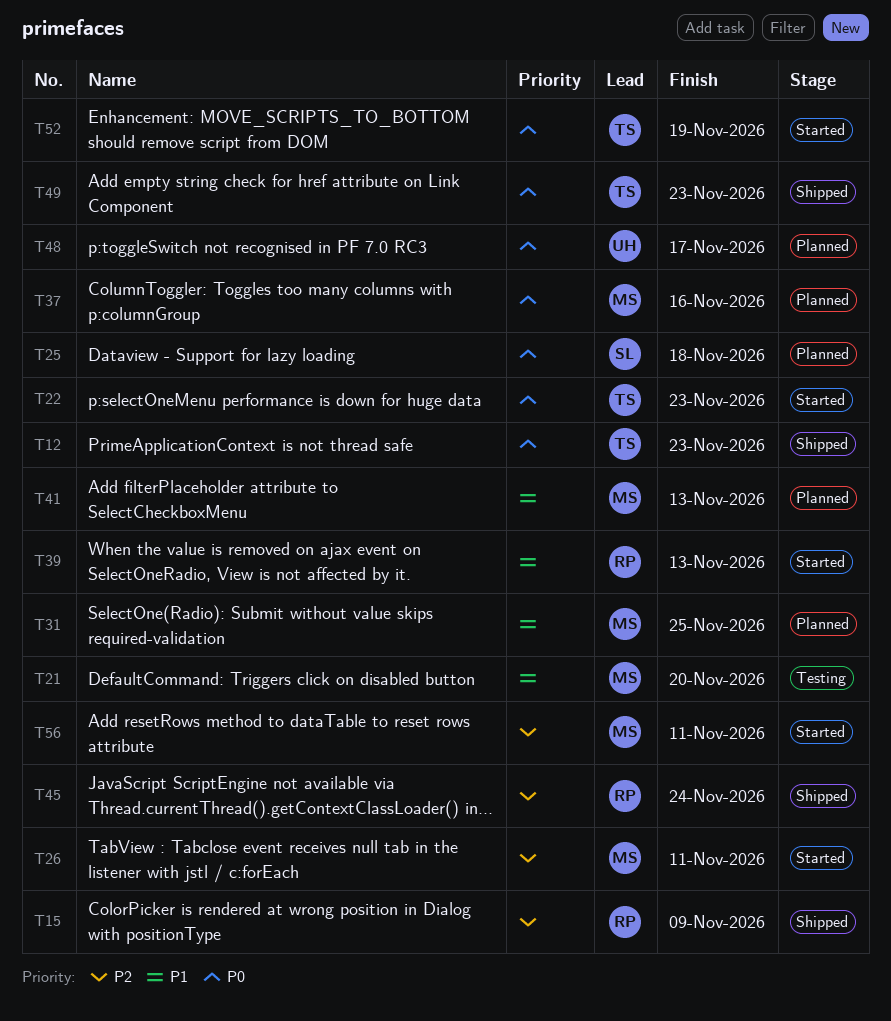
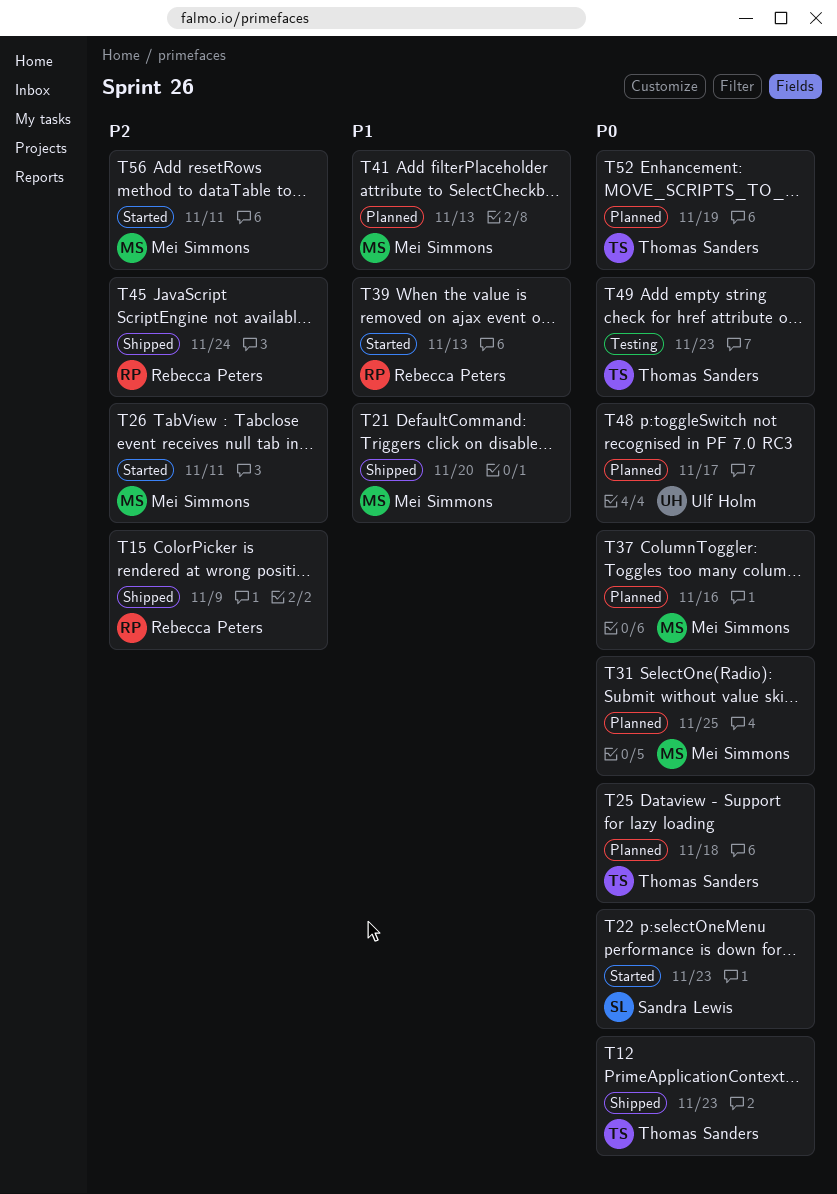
T21, status: Testing -> Shipped
T22, owner: Thomas Sanders -> Sandra Lewis
T25, owner: Sandra Lewis -> Thomas Sanders
T31, priority: P1 -> P0
T49, status: Shipped -> Testing
T52, status: Started -> Planned

